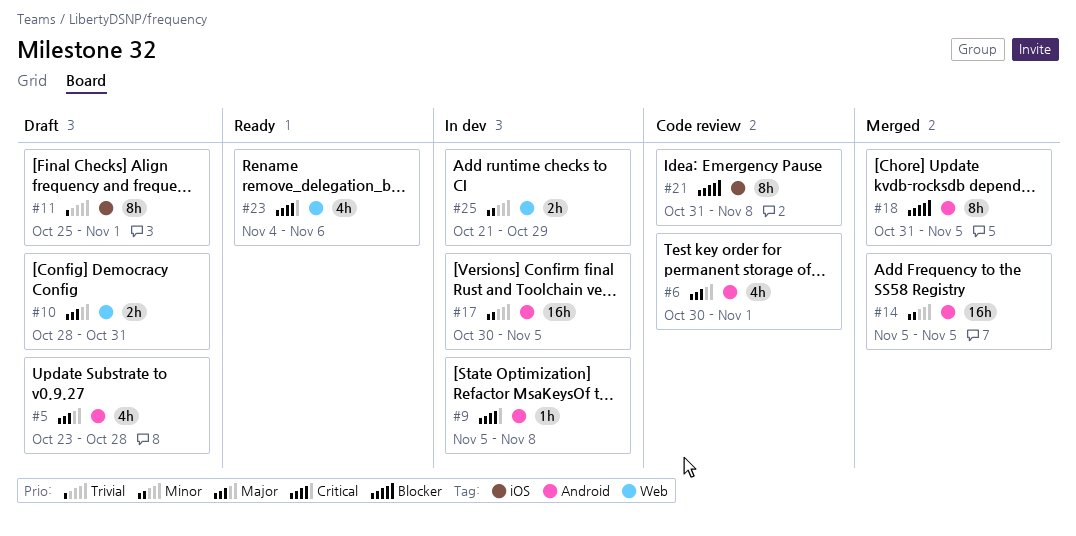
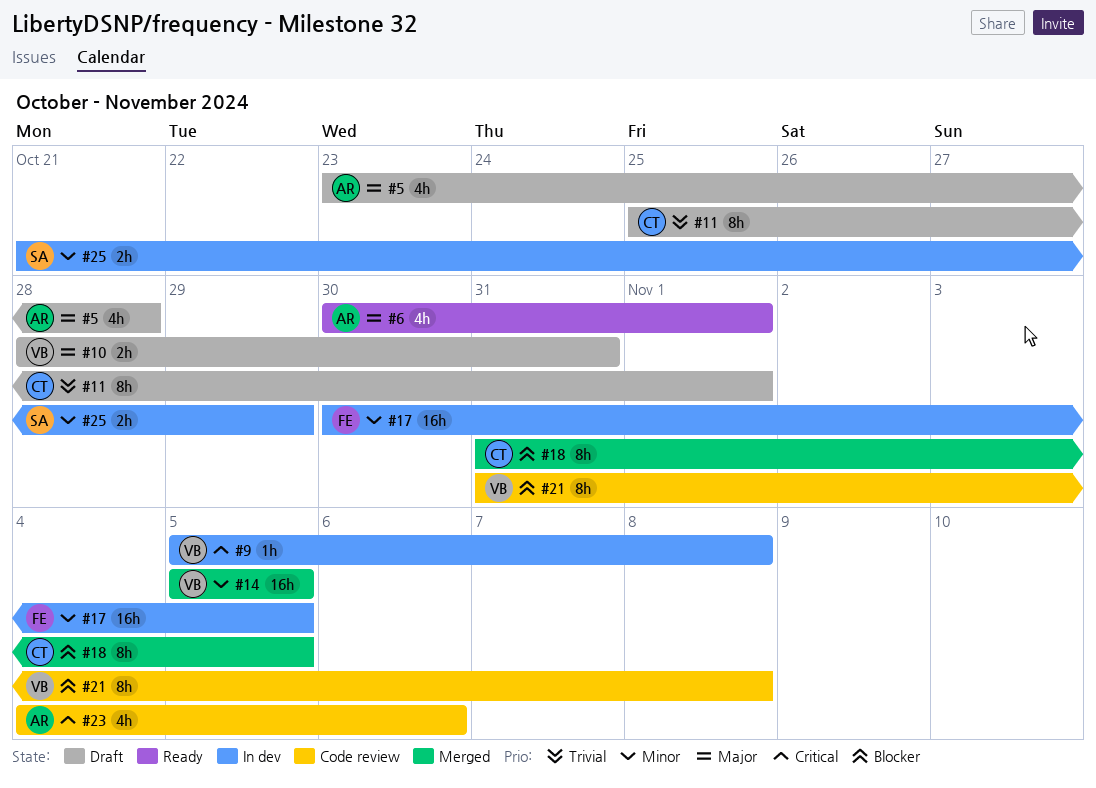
#6, status: Code review -> Ready
#23, status: Ready -> Code review

